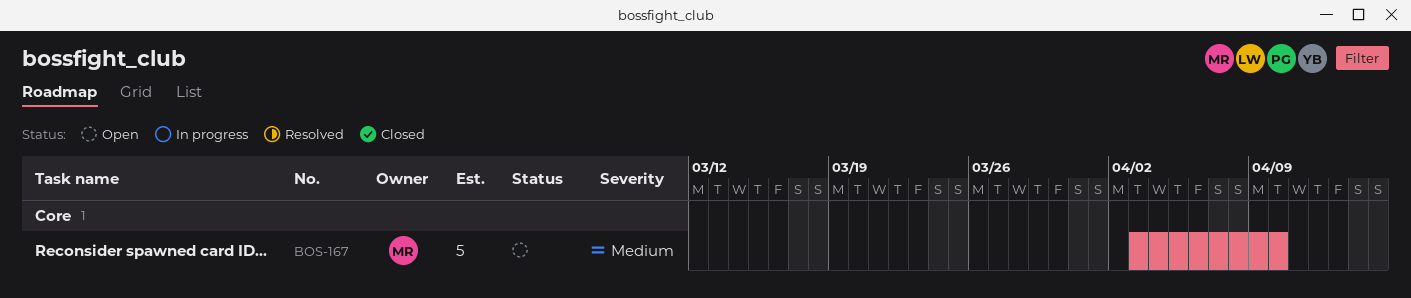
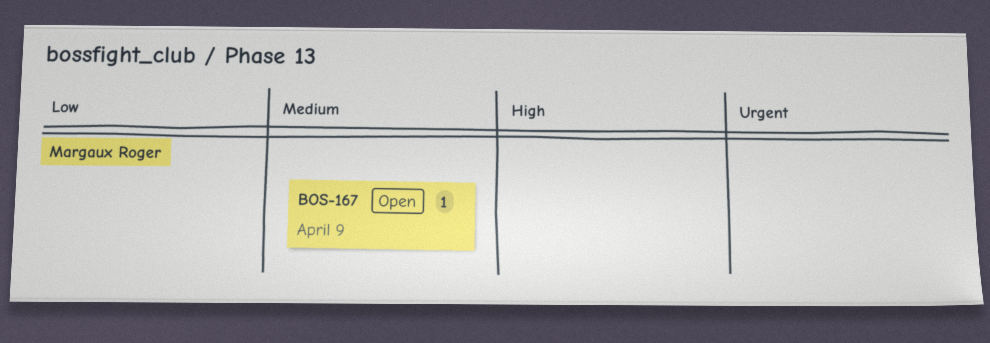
BOS-167, estimate: 5 -> 1
BOS-167, due: Apr 10 -> Apr 9

